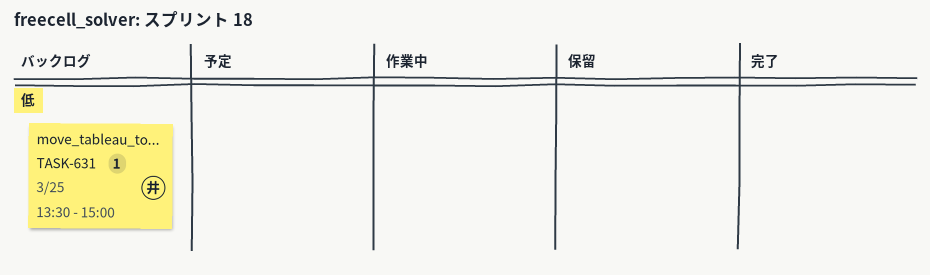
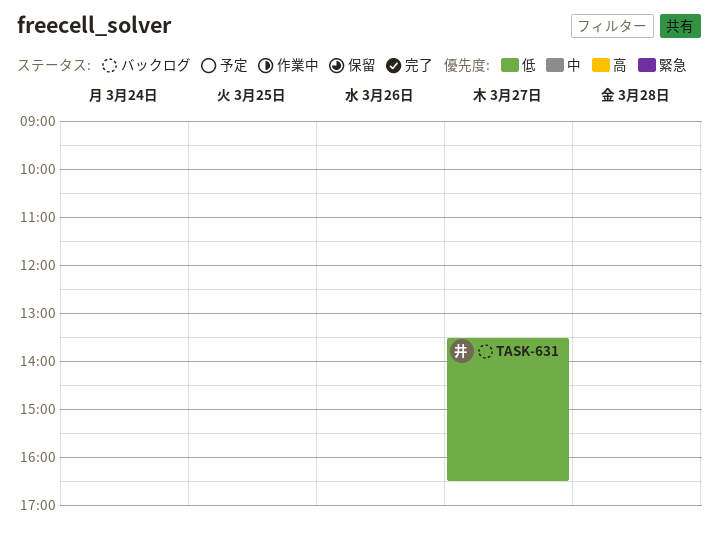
TASK-631, day: Mar 25 -> Mar 27
TASK-631, ends: 15:00 -> 16:30

